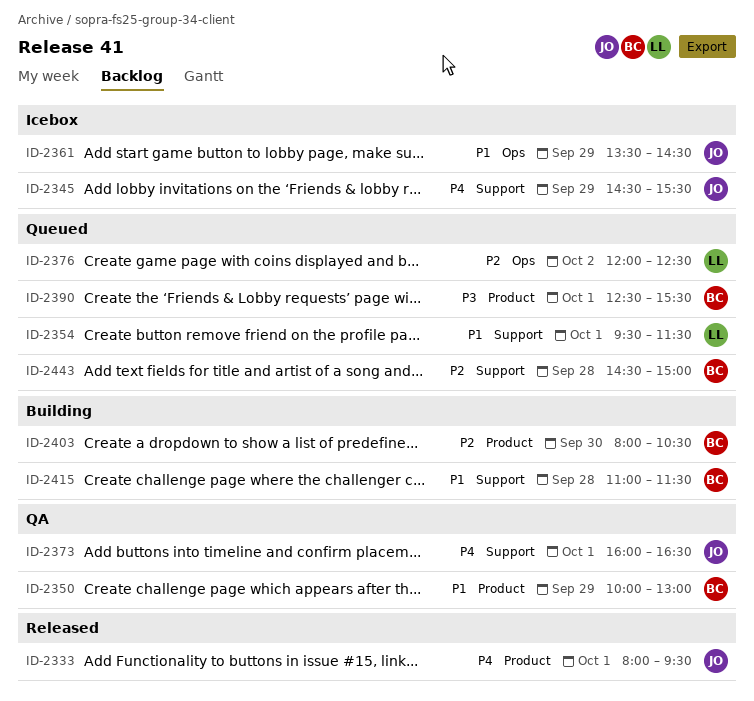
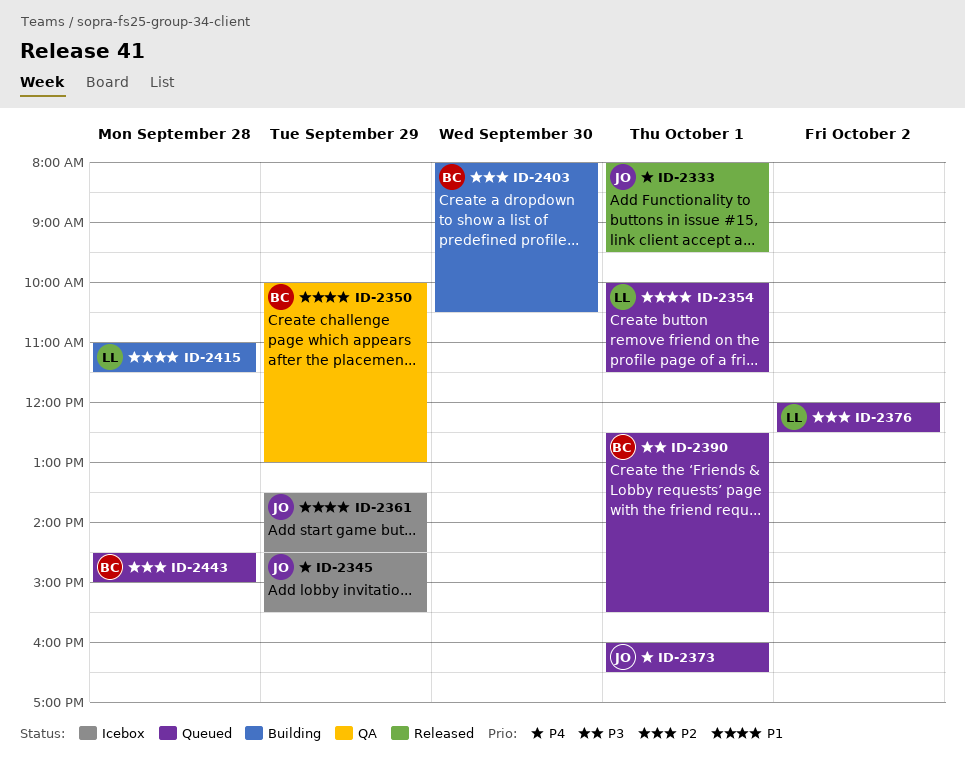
ID-2354, begins: 09:30 -> 10:00
ID-2373, status: QA -> Queued
ID-2415, owner: BC -> LL

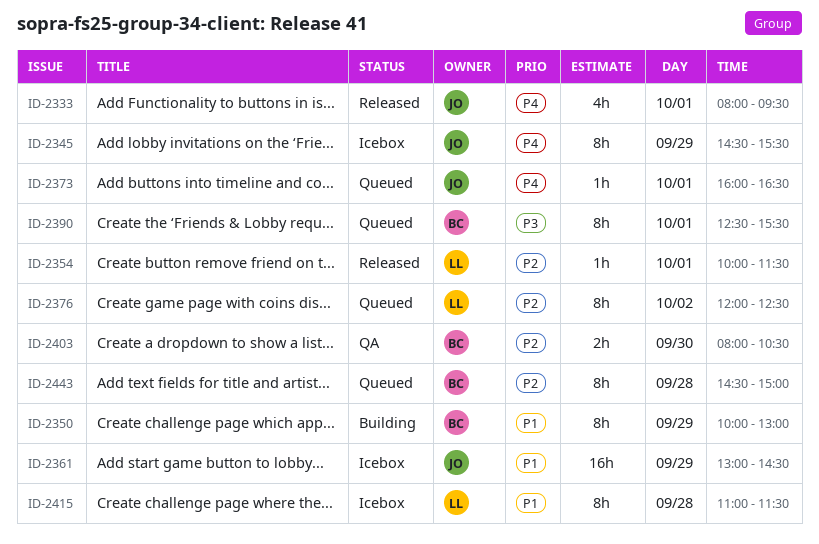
ID-2350, status: QA -> Building
ID-2354, status: Queued -> Released
ID-2354, priority: P1 -> P2
ID-2361, begins: 13:30 -> 13:00
ID-2403, status: Building -> QA
ID-2415, status: Building -> Icebox

